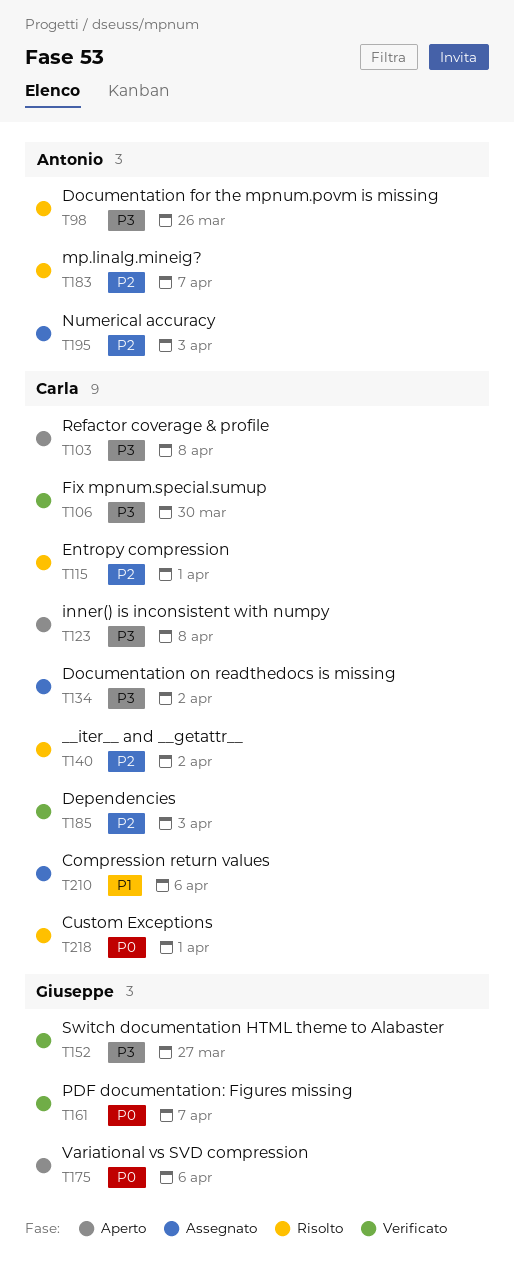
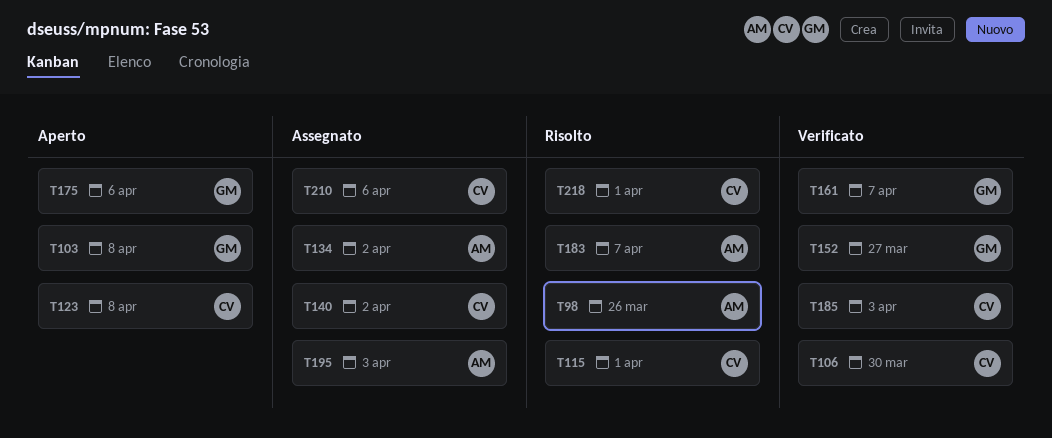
T103, owner: Carla -> Giuseppe
T134, owner: Carla -> Antonio
T140, status: Risolto -> Assegnato

